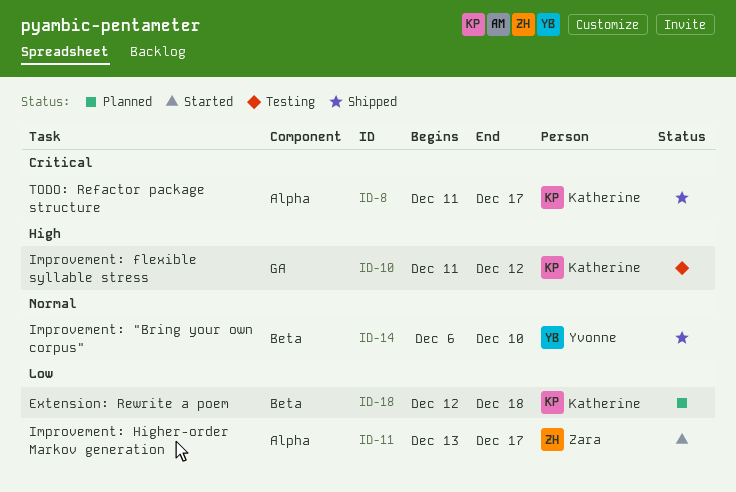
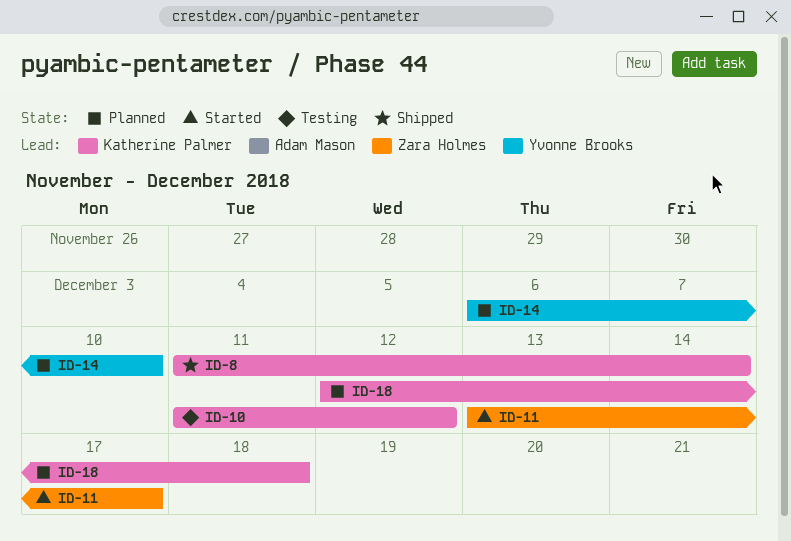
ID-8, due: Dec 17 -> Dec 14
ID-14, status: Shipped -> Planned

